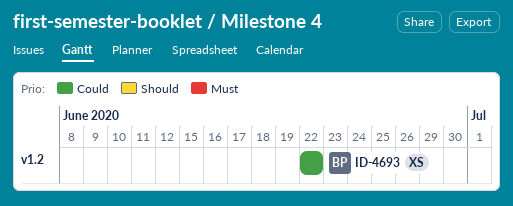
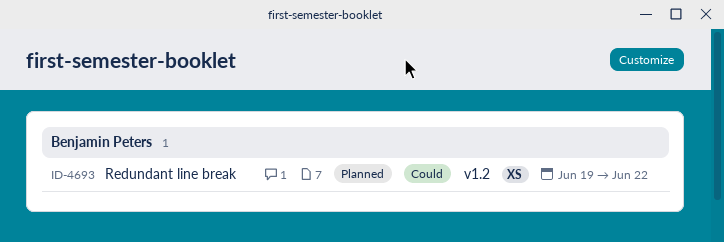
ID-4693, start: Jun 22 -> Jun 19

